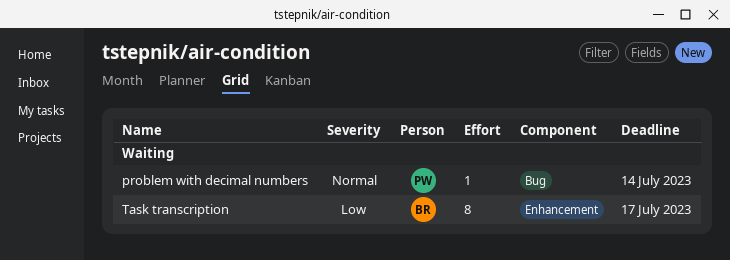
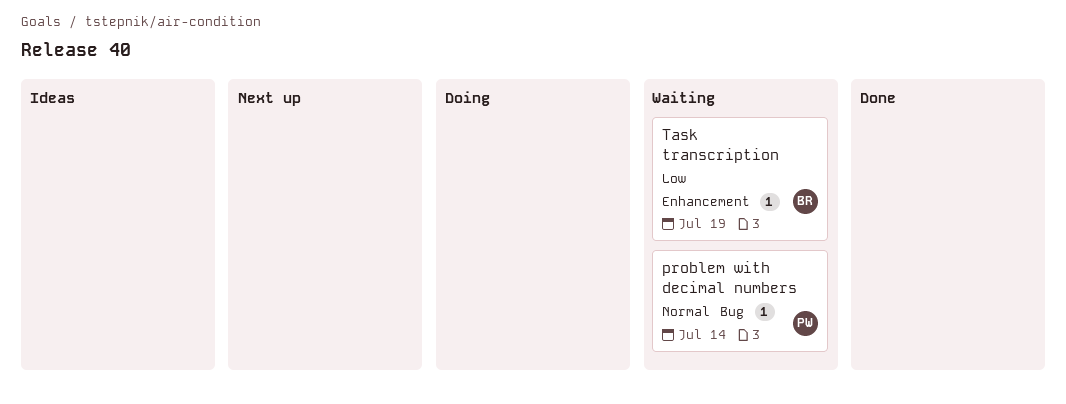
Task transcription, estimate: 8 -> 1
Task transcription, due: Jul 17 -> Jul 19

